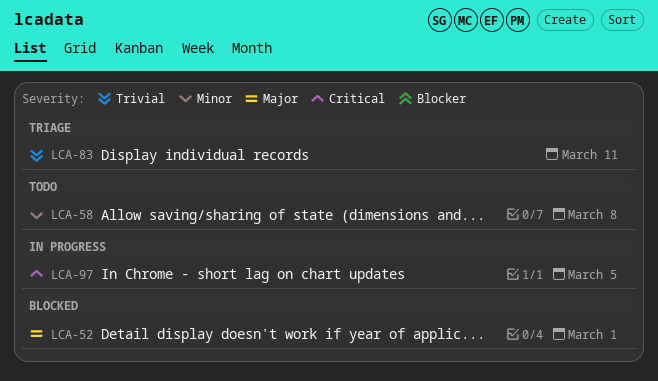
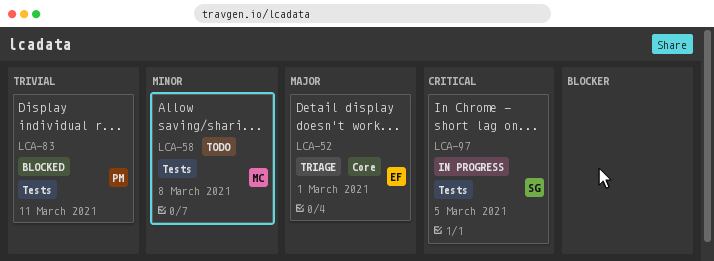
LCA-52, status: Blocked -> Triage
LCA-83, status: Triage -> Blocked

